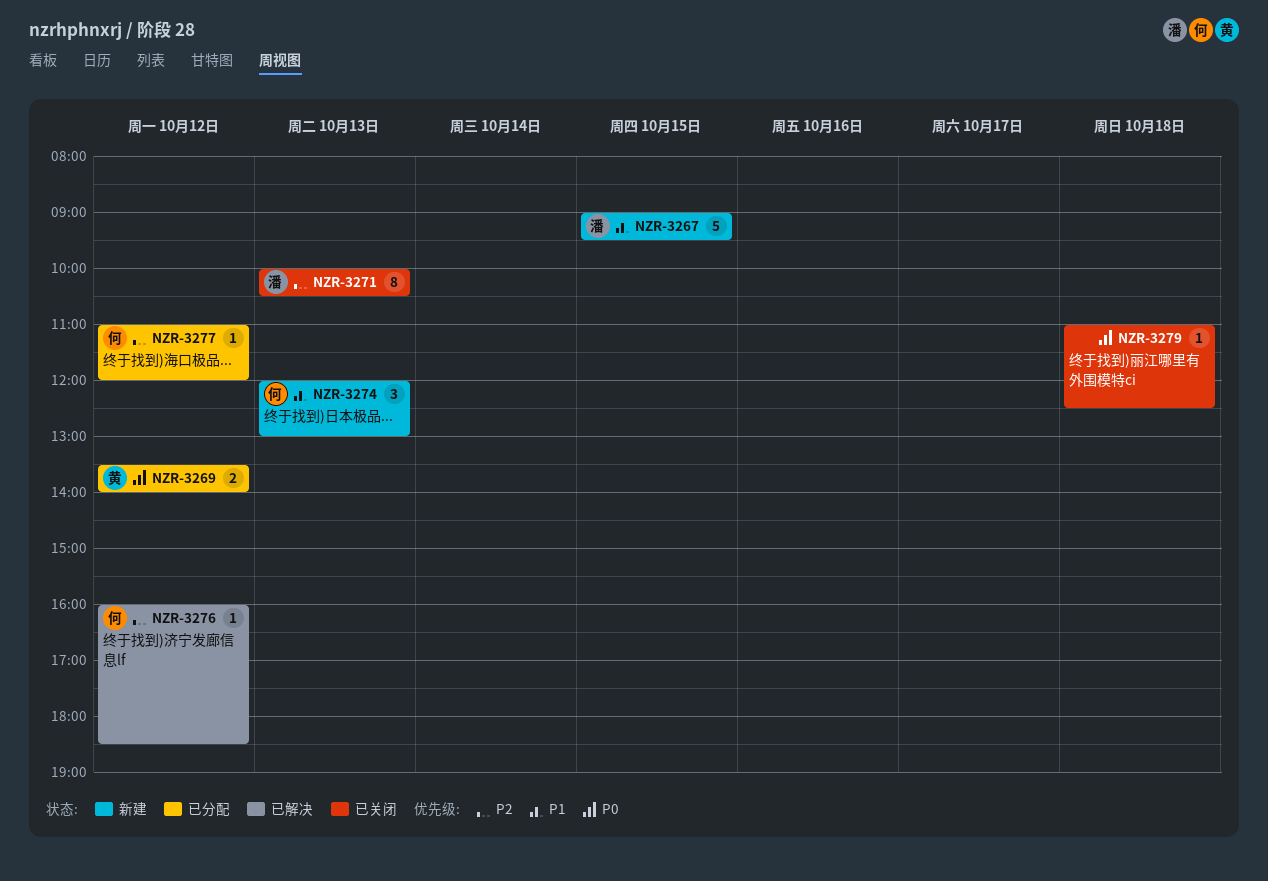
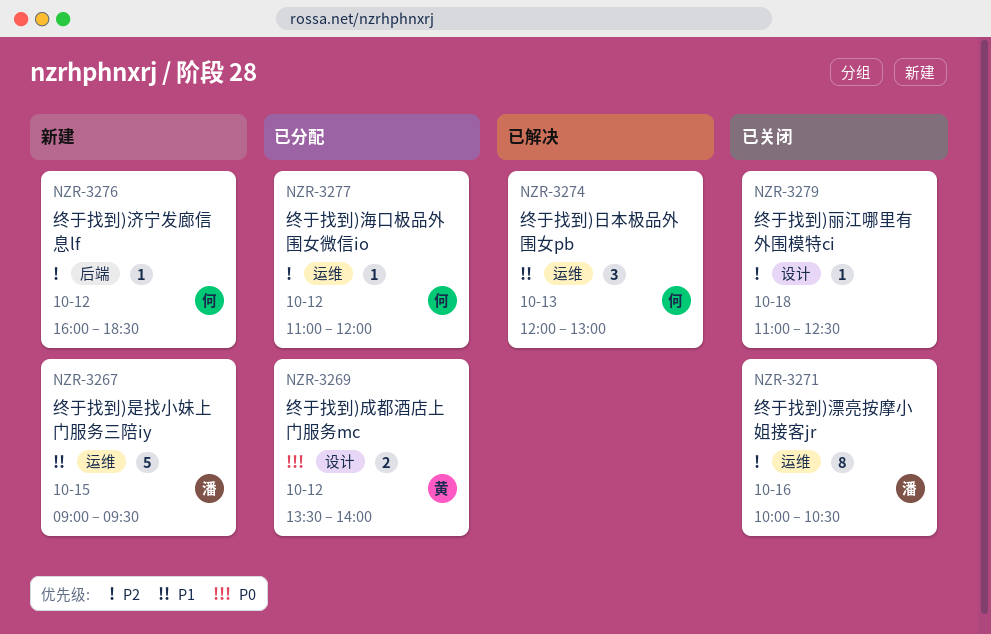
NZR-3271, day: Oct 13 -> Oct 16
NZR-3274, status: 新建 -> 已解决
NZR-3276, status: 已解决 -> 新建
NZR-3279, priority: P0 -> P2

